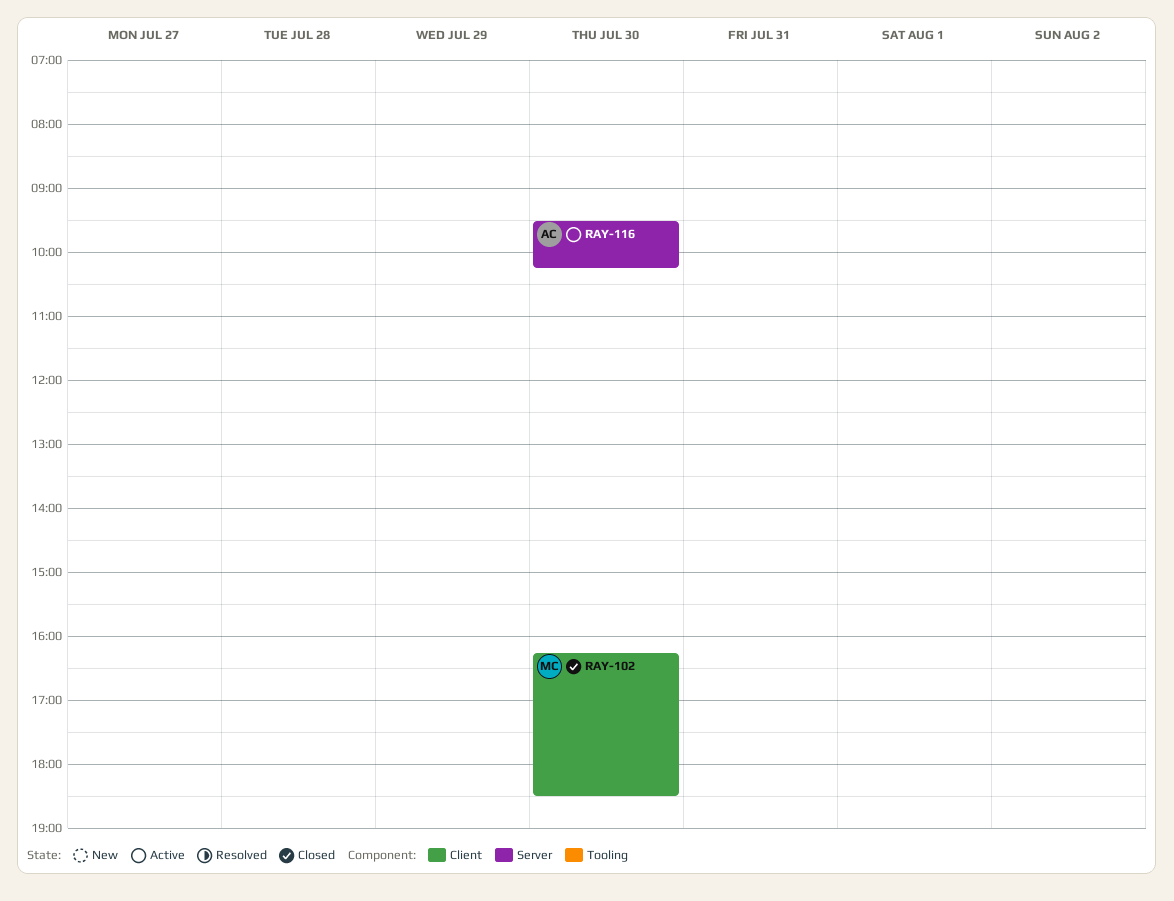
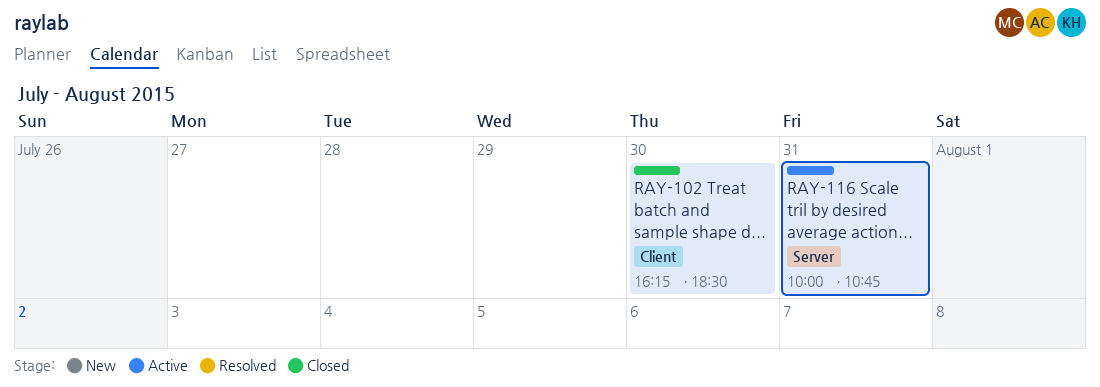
RAY-116, day: Jul 30 -> Jul 31
RAY-116, begins: 09:30 -> 10:00
RAY-116, ends: 10:15 -> 10:45

